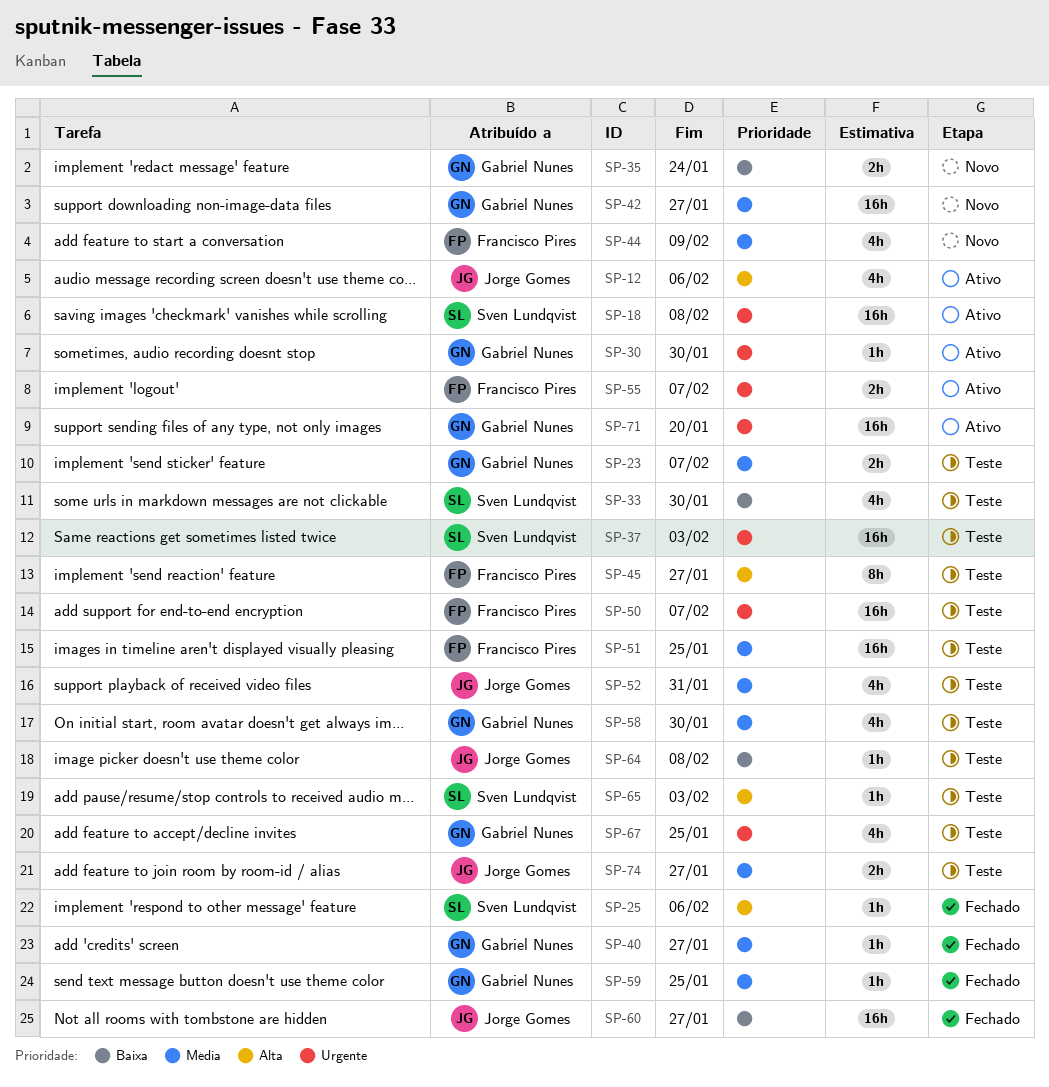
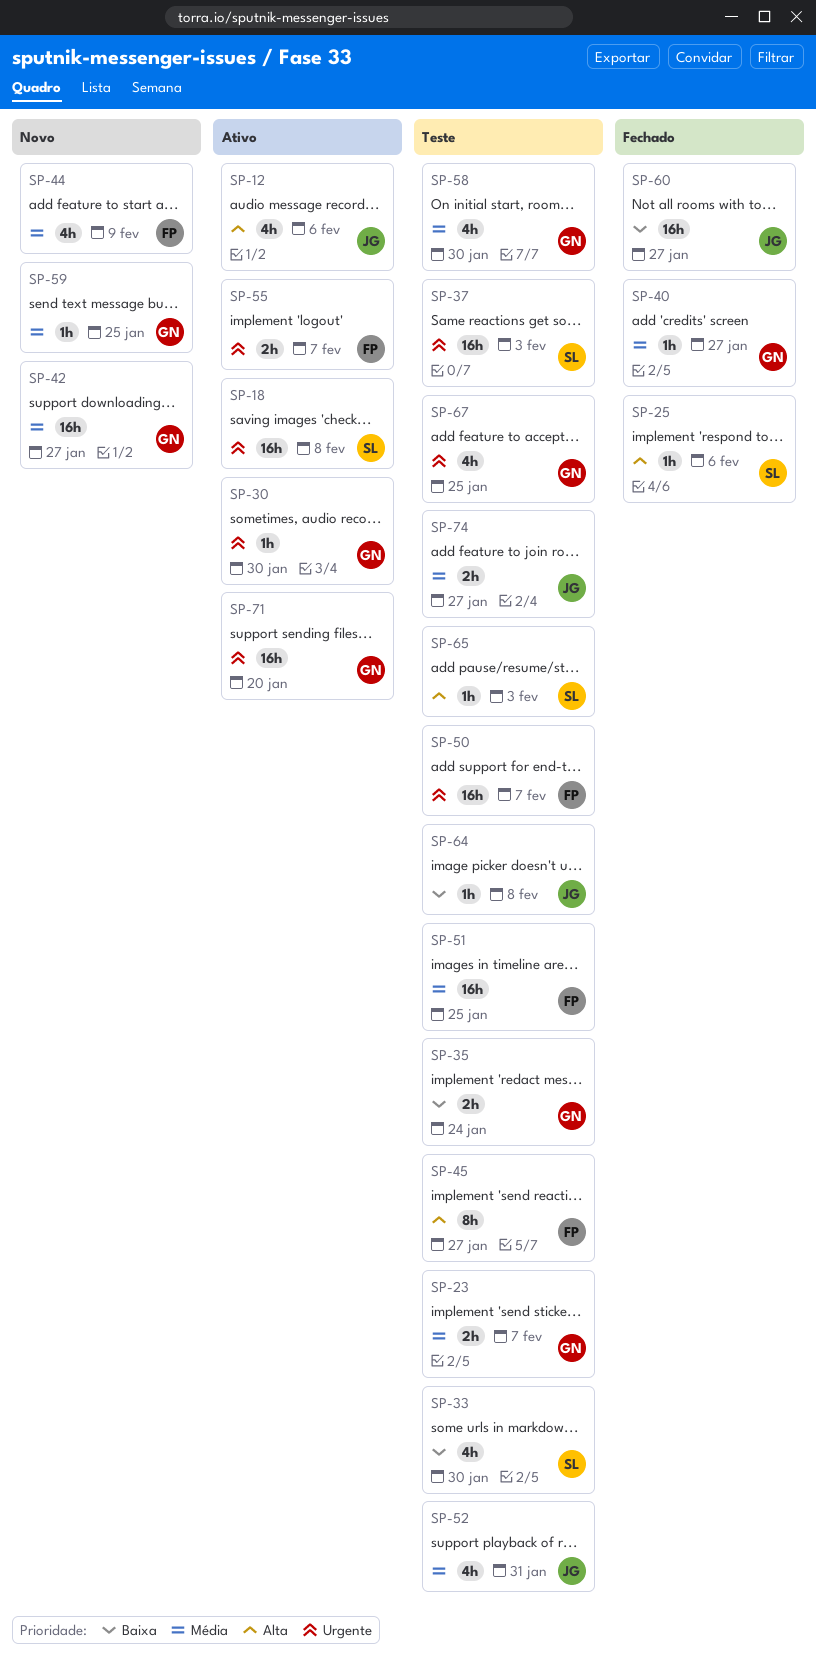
SP-35, status: Novo -> Teste
SP-59, status: Fechado -> Novo

